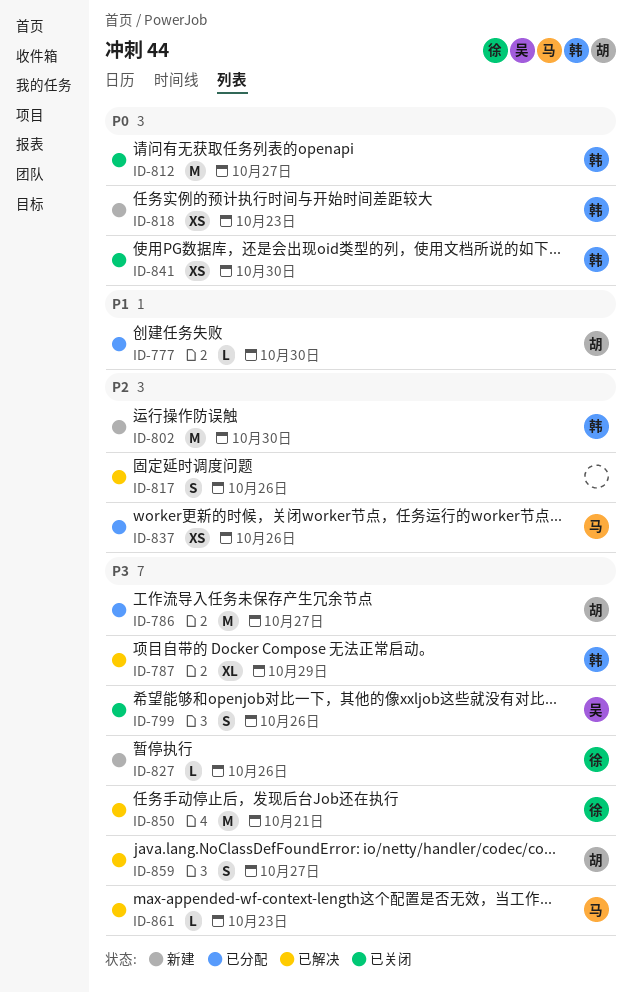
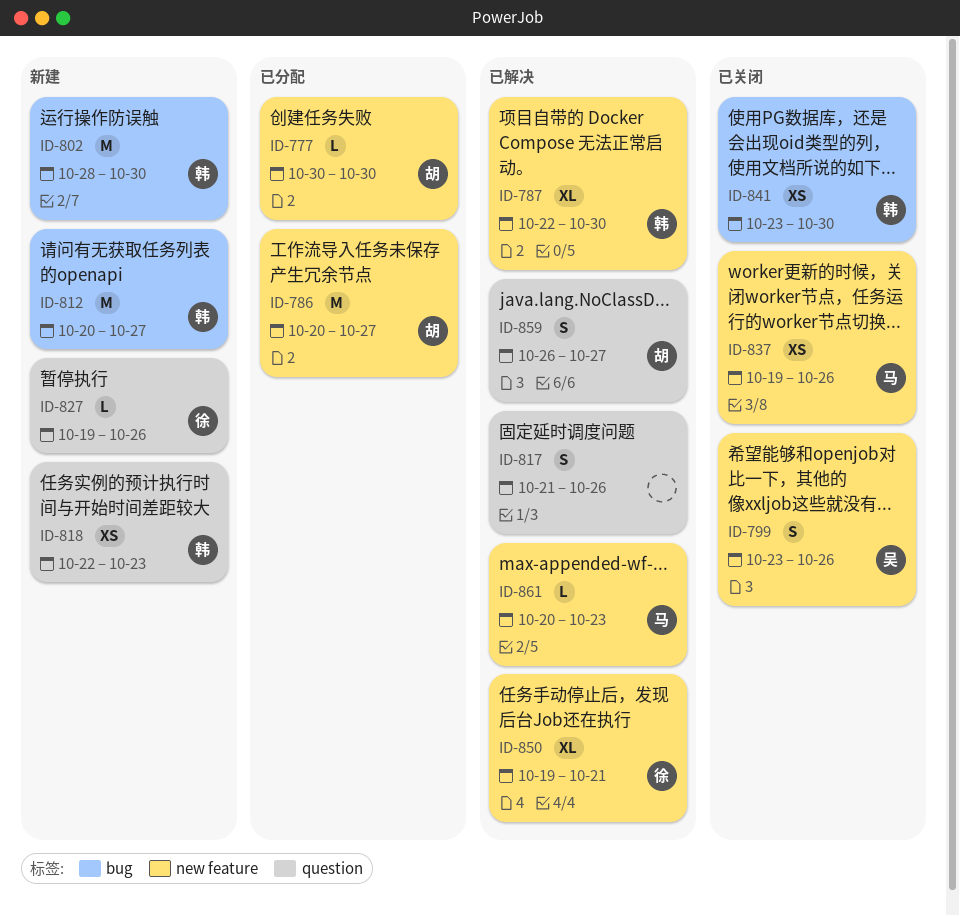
ID-787, due: Oct 29 -> Oct 30
ID-812, status: 已关闭 -> 新建
ID-837, status: 已分配 -> 已关闭
ID-850, estimate: M -> XL

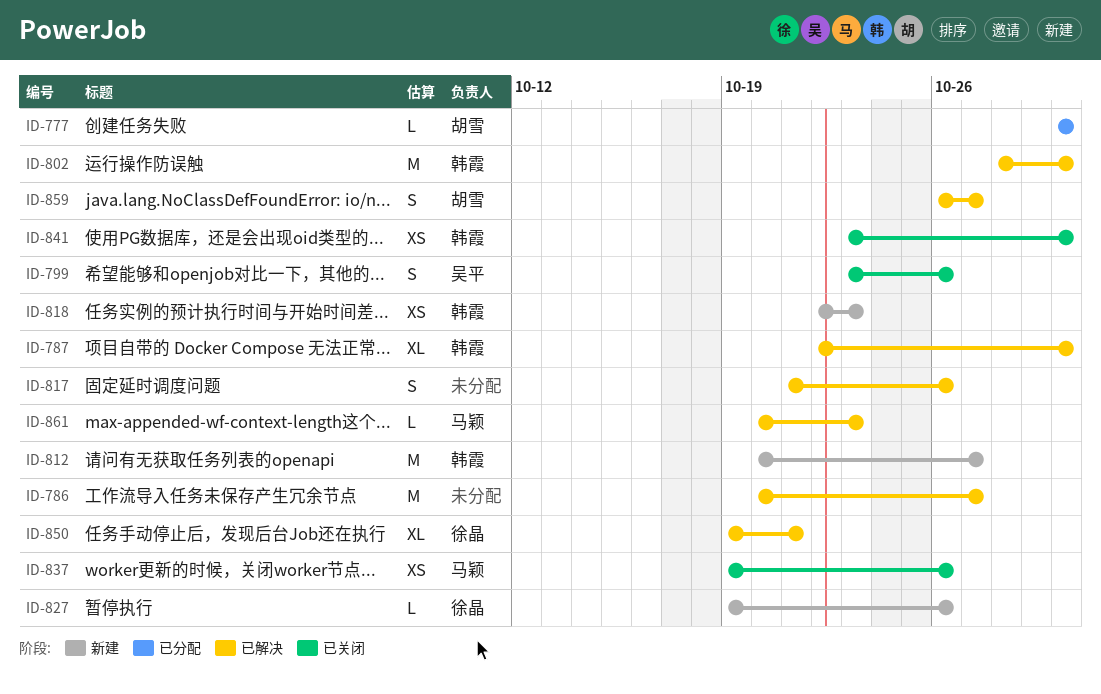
ID-786, status: 已分配 -> 已解决
ID-786, owner: 胡雪 -> none
ID-802, status: 新建 -> 已解决

